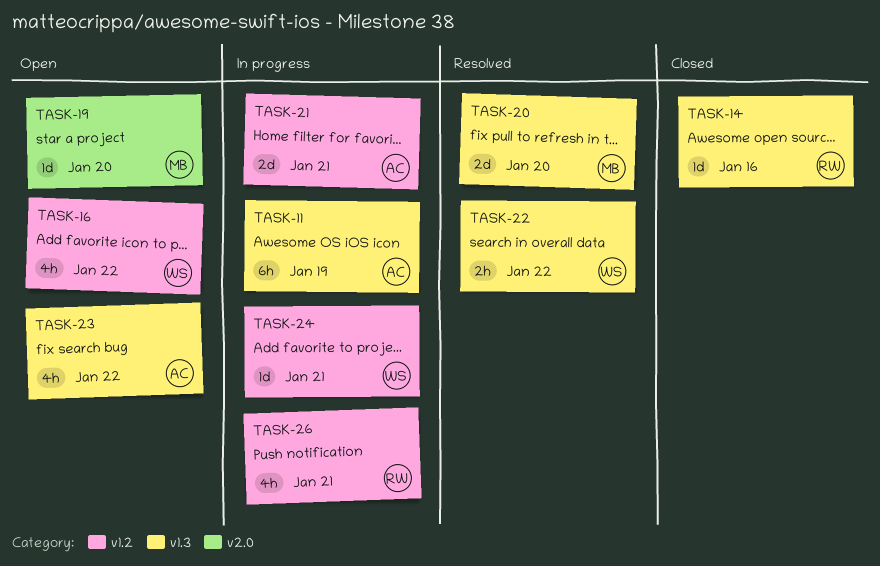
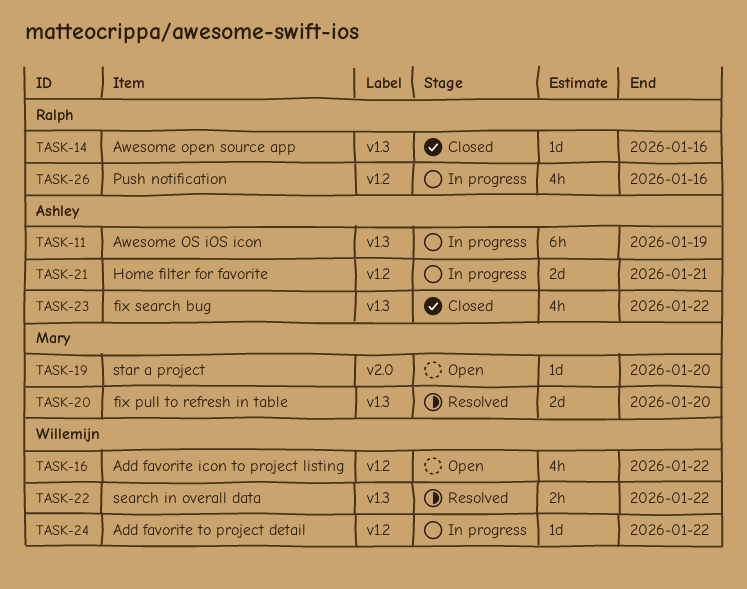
TASK-23, status: Open -> Closed
TASK-24, due: Jan 21 -> Jan 22
TASK-26, due: Jan 21 -> Jan 16

